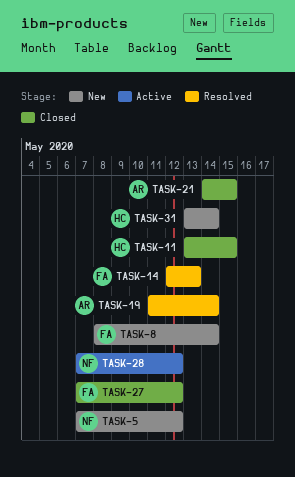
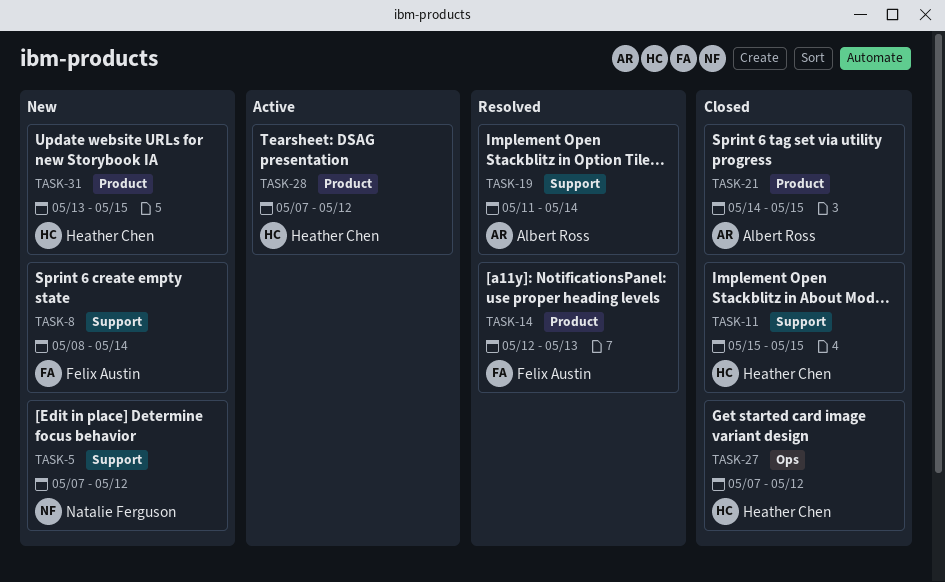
TASK-11, start: May 13 -> May 15
TASK-27, owner: Felix Austin -> Heather Chen
TASK-28, owner: Natalie Ferguson -> Heather Chen
TASK-31, due: May 14 -> May 15

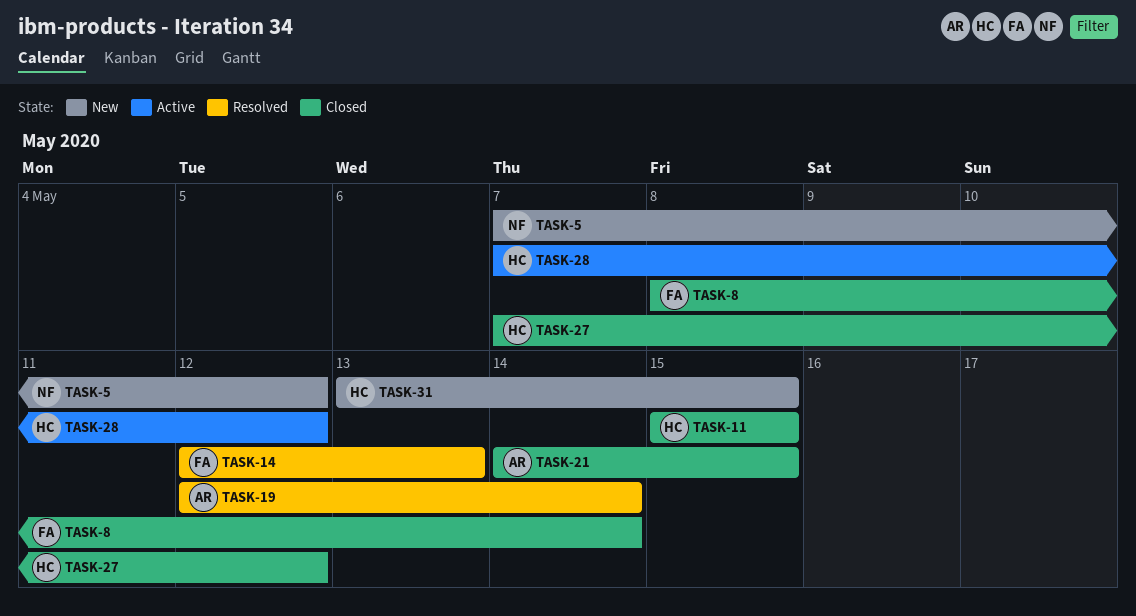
TASK-8, status: New -> Closed
TASK-19, start: May 11 -> May 12

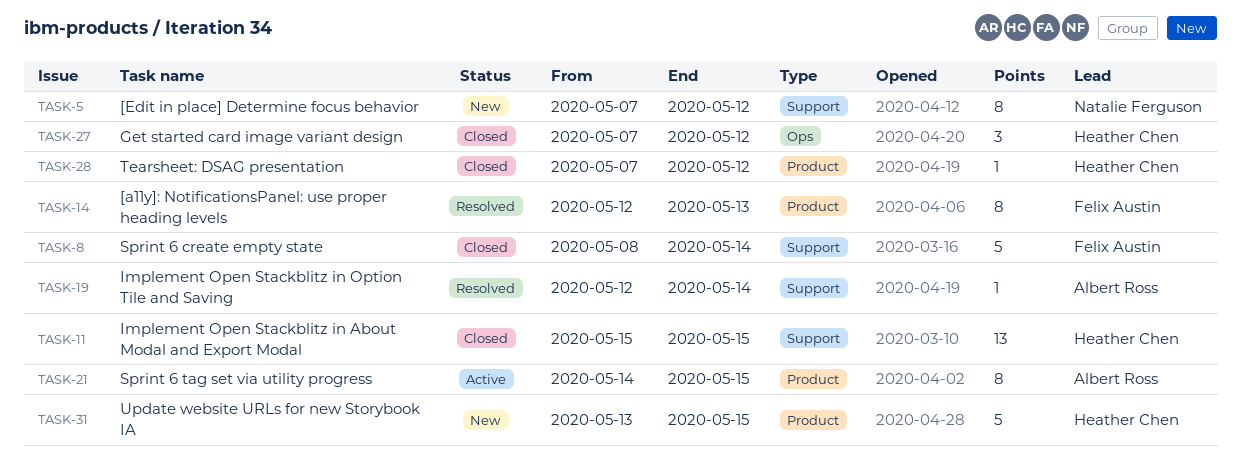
TASK-21, status: Closed -> Active
TASK-28, status: Active -> Closed

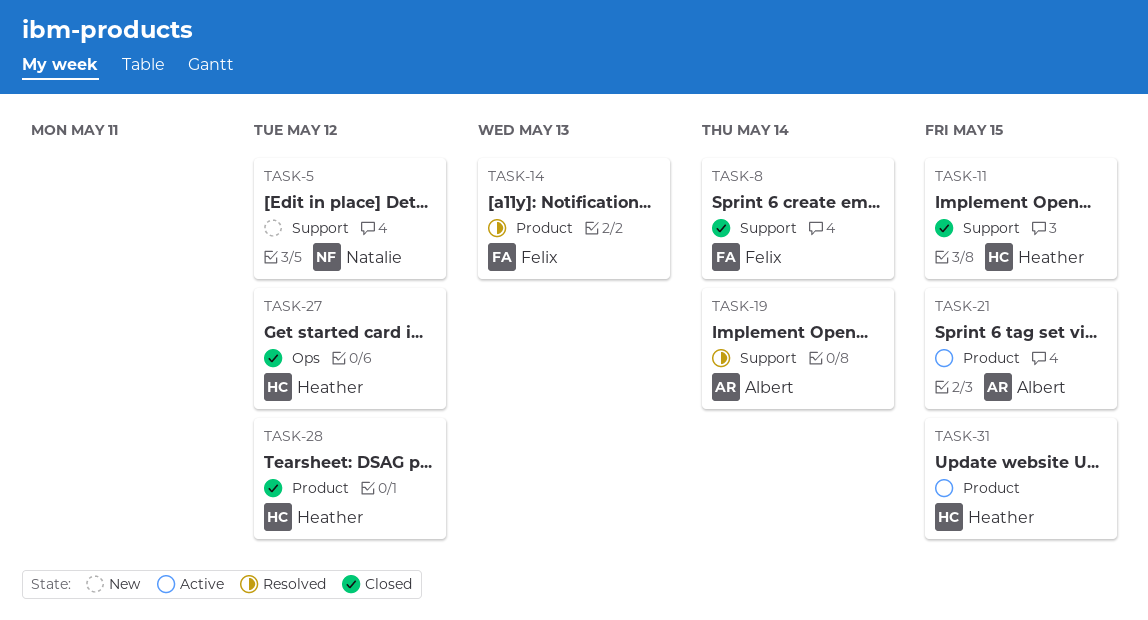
TASK-31, status: New -> Active

